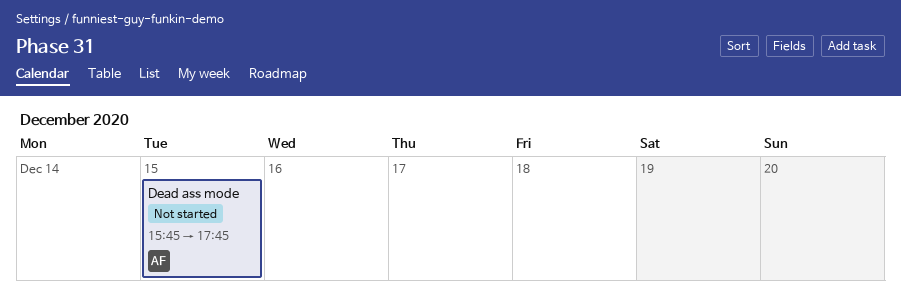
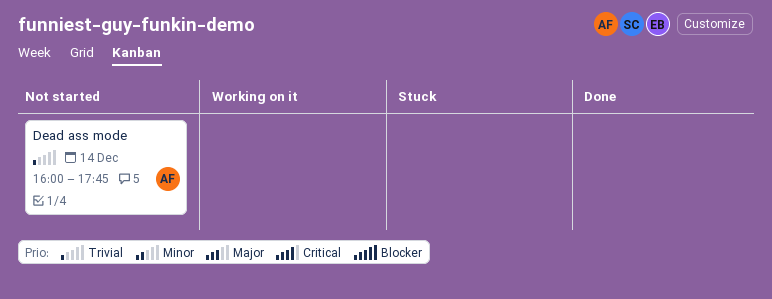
Dead ass mode, day: Dec 15 -> Dec 14
Dead ass mode, begins: 15:45 -> 16:00

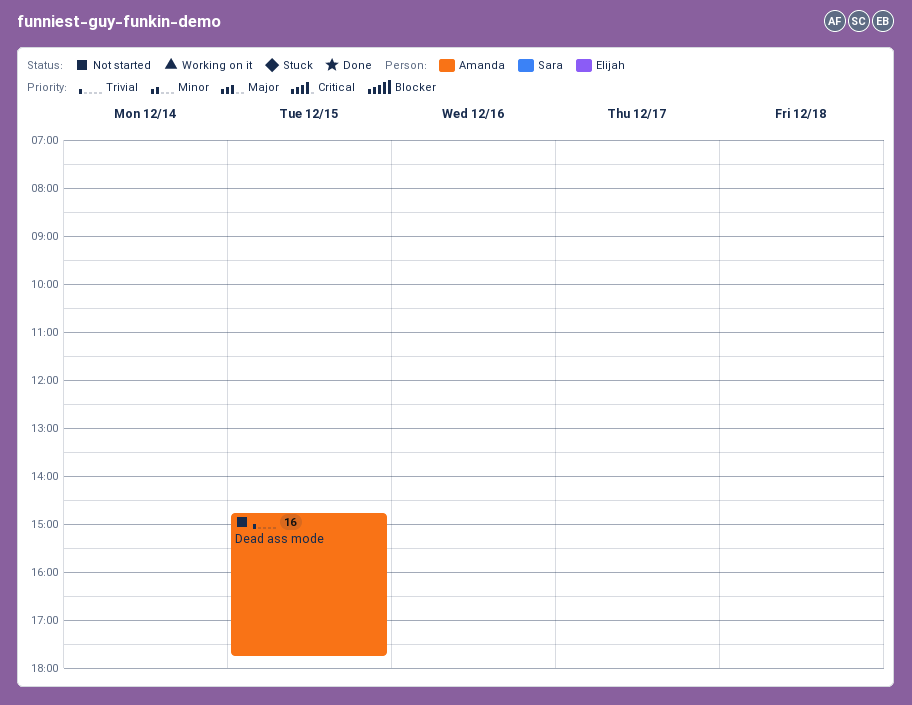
Dead ass mode, day: Dec 14 -> Dec 15
Dead ass mode, begins: 16:00 -> 14:45

